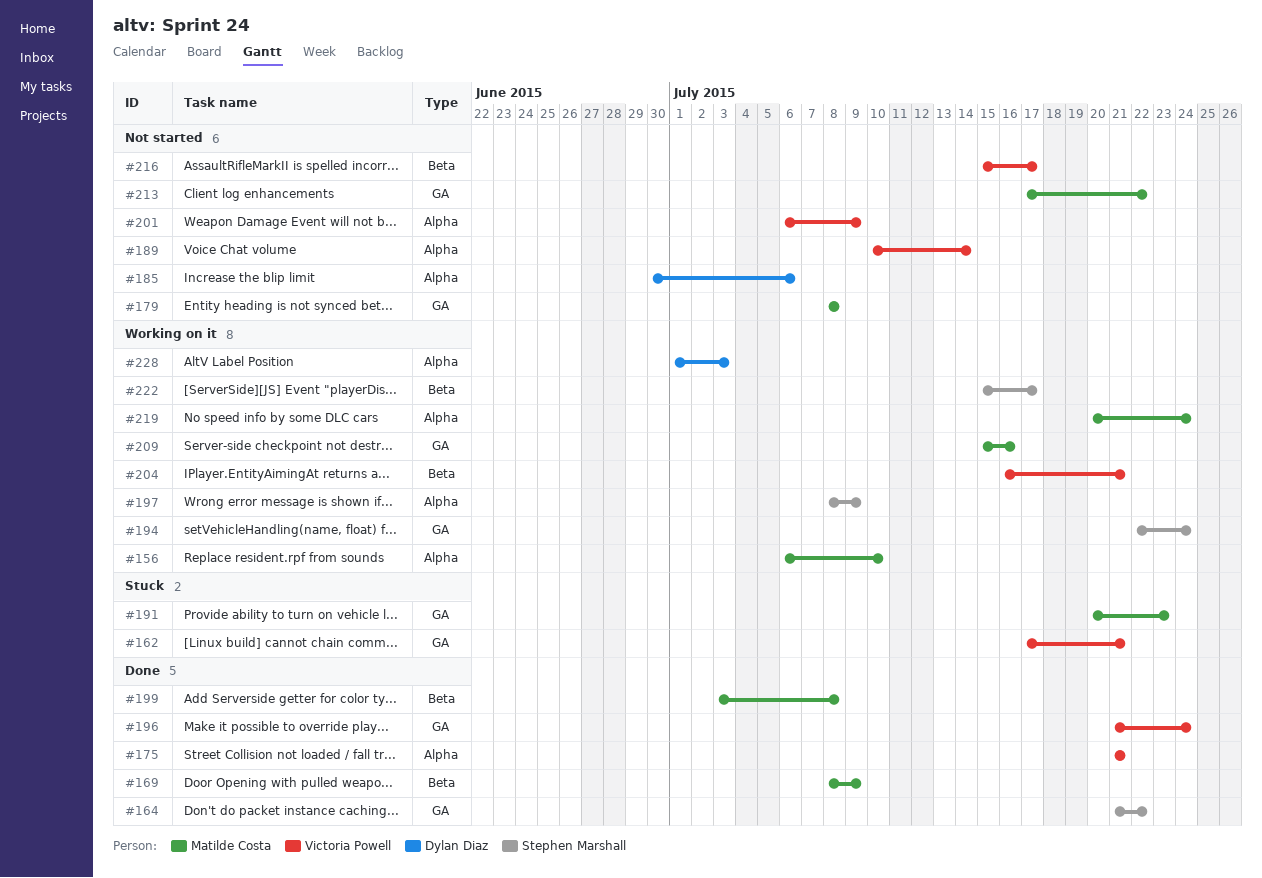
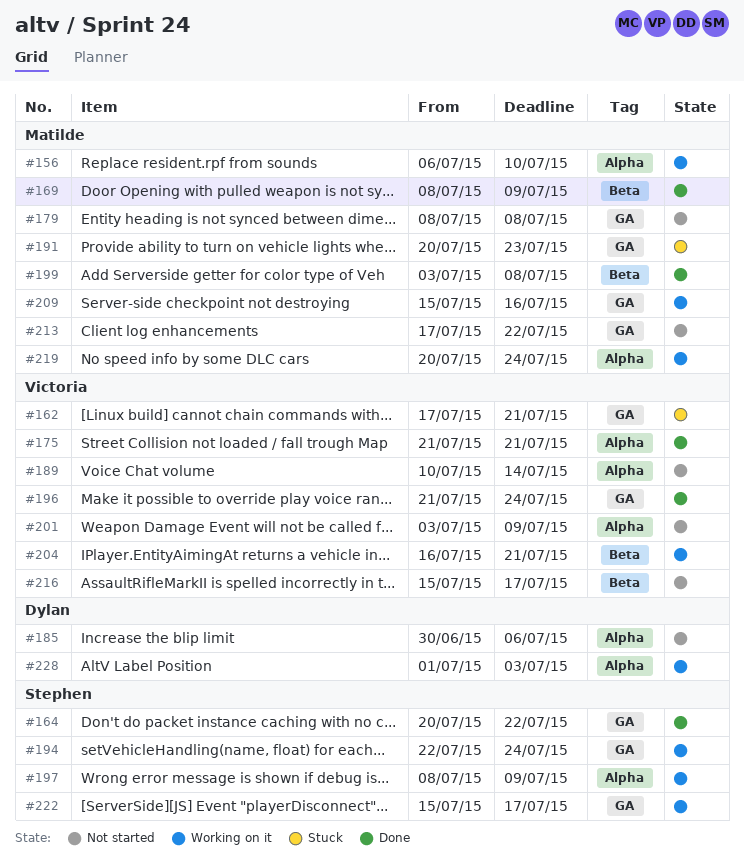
#164, start: Jul 21 -> Jul 20
#201, start: Jul 6 -> Jul 3
#222, label: Beta -> GA

